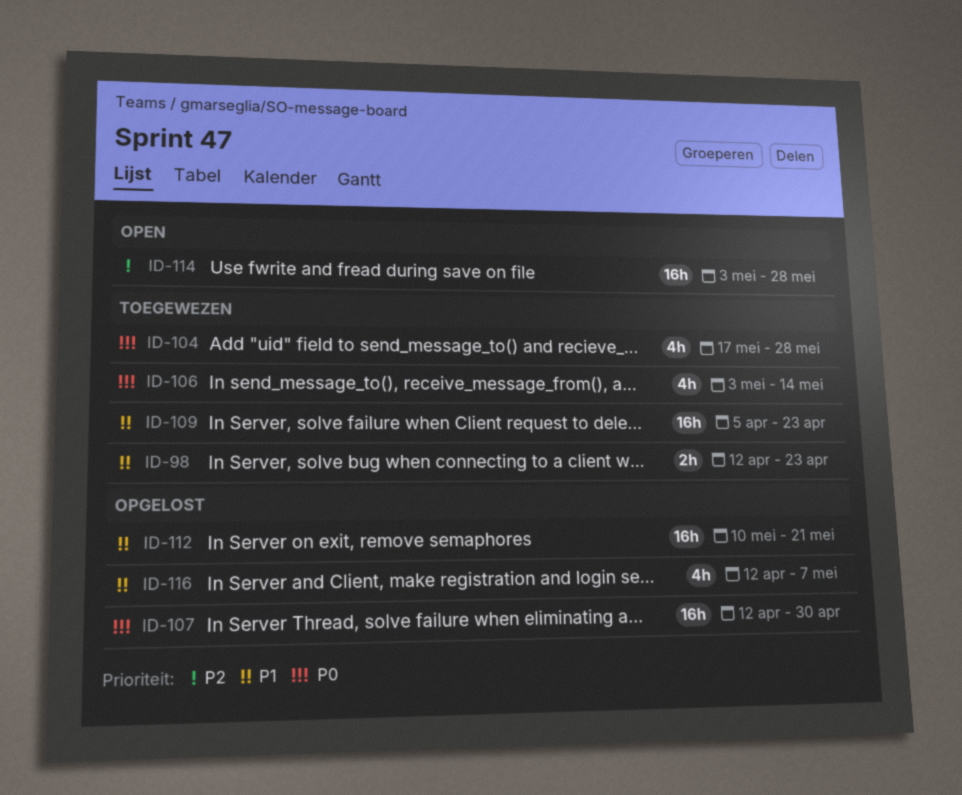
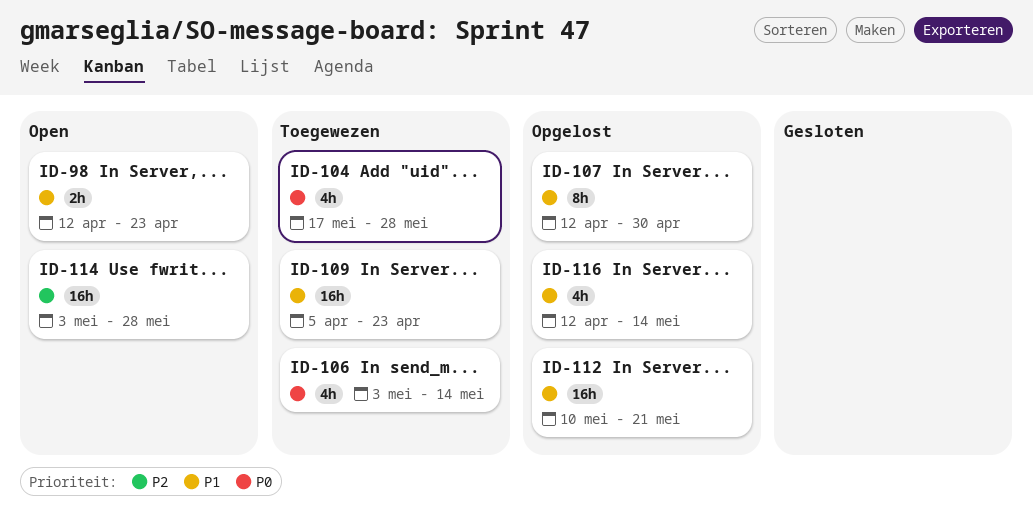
ID-98, status: Toegewezen -> Open
ID-107, priority: P0 -> P1
ID-107, estimate: 16h -> 8h
ID-116, due: May 7 -> May 14

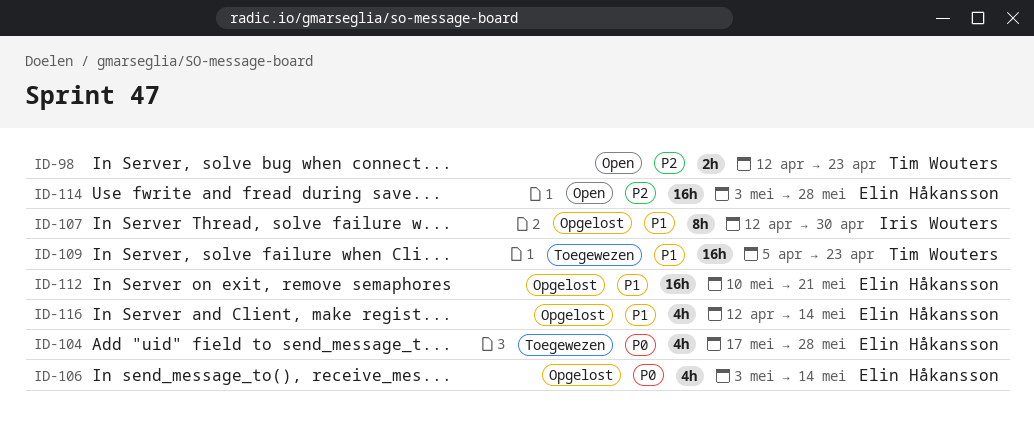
ID-98, priority: P1 -> P2
ID-106, status: Toegewezen -> Opgelost

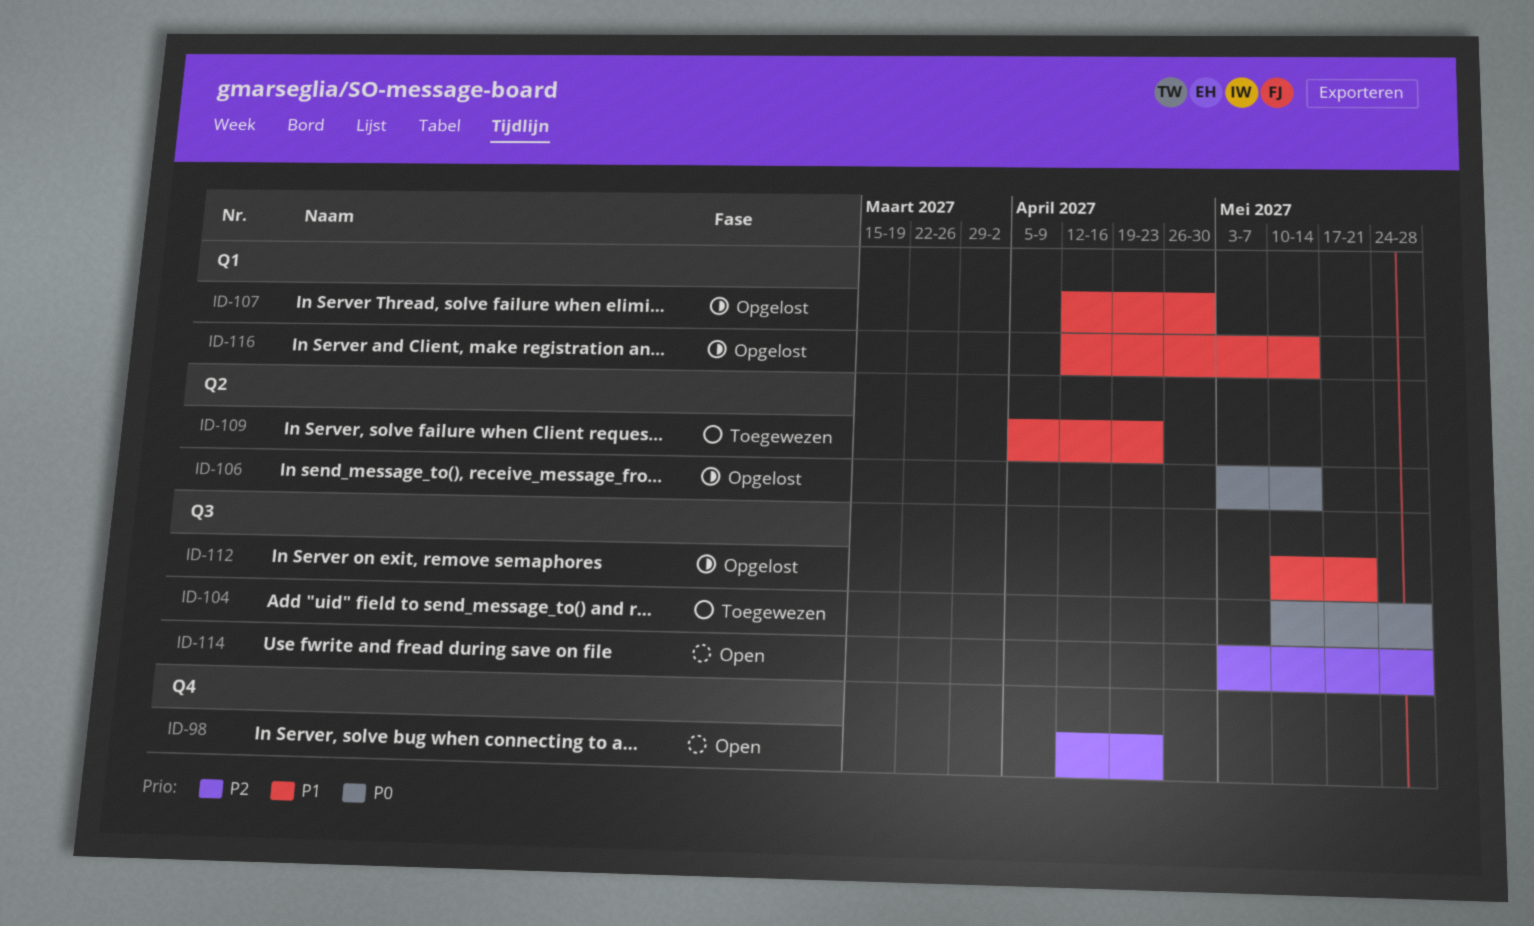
ID-104, start: May 17 -> May 10

